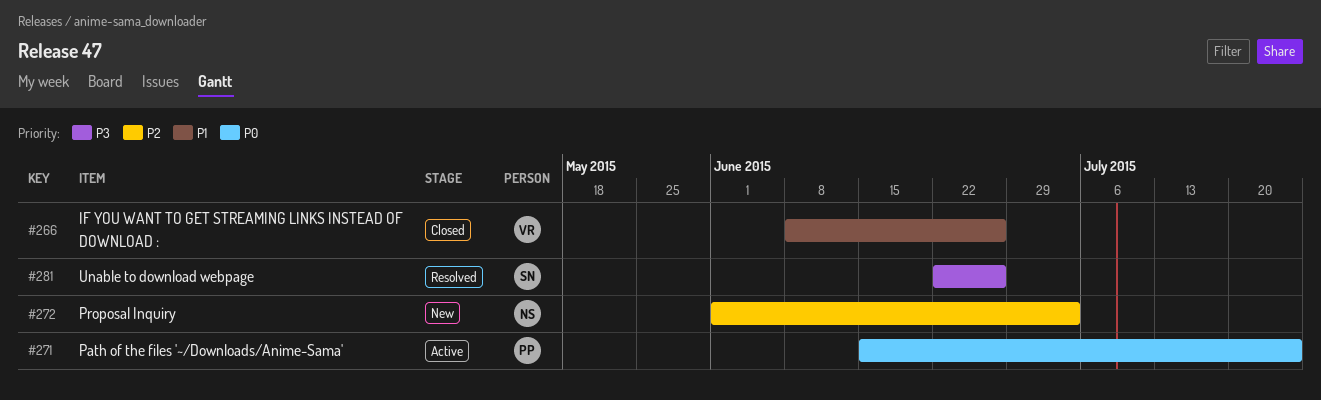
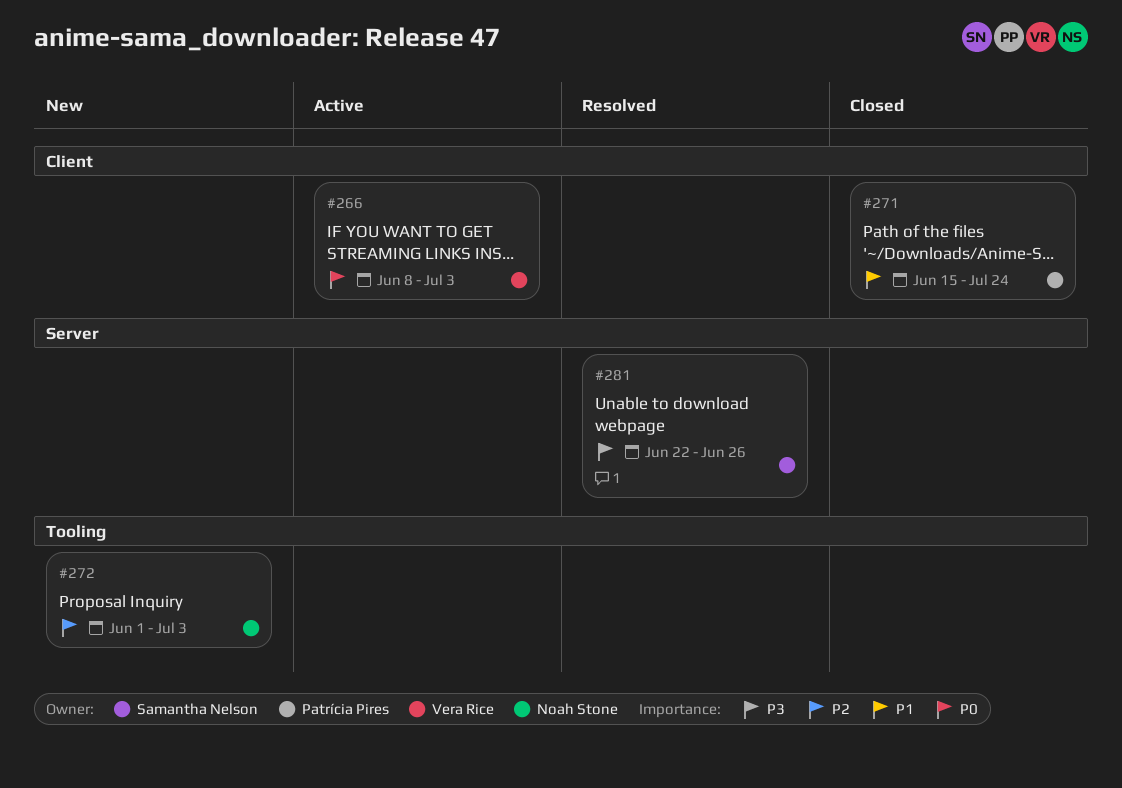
#266, status: Closed -> Active
#266, priority: P1 -> P0
#266, due: Jun 26 -> Jul 3
#271, status: Active -> Closed
#271, priority: P0 -> P1

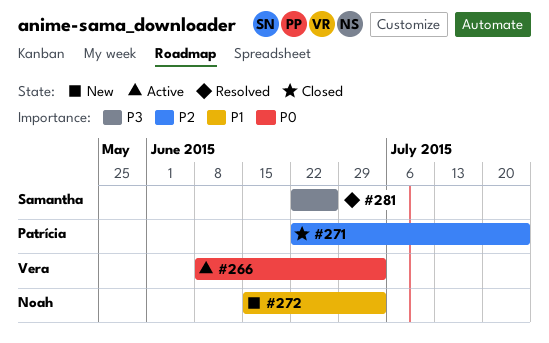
#271, priority: P1 -> P2
#271, start: Jun 15 -> Jun 22
#272, priority: P2 -> P1
#272, start: Jun 1 -> Jun 15

